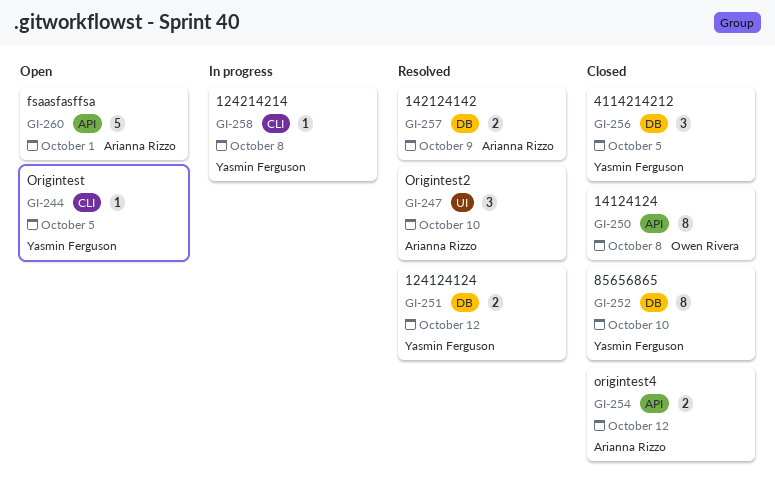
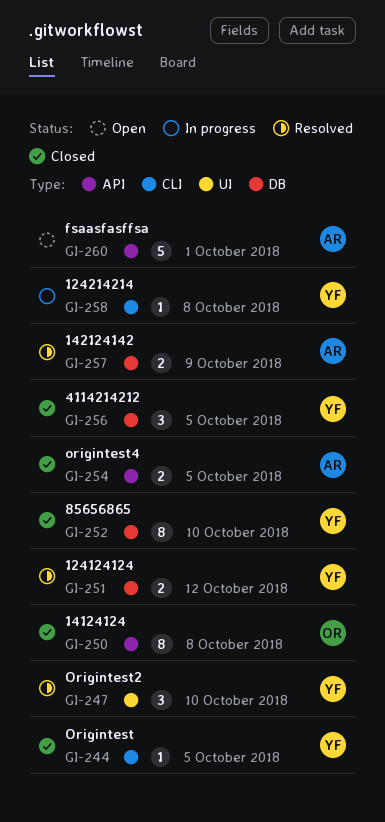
GI-244, status: Open -> Closed
GI-247, owner: Arianna Rizzo -> Yasmin Ferguson
GI-254, due: Oct 12 -> Oct 5

